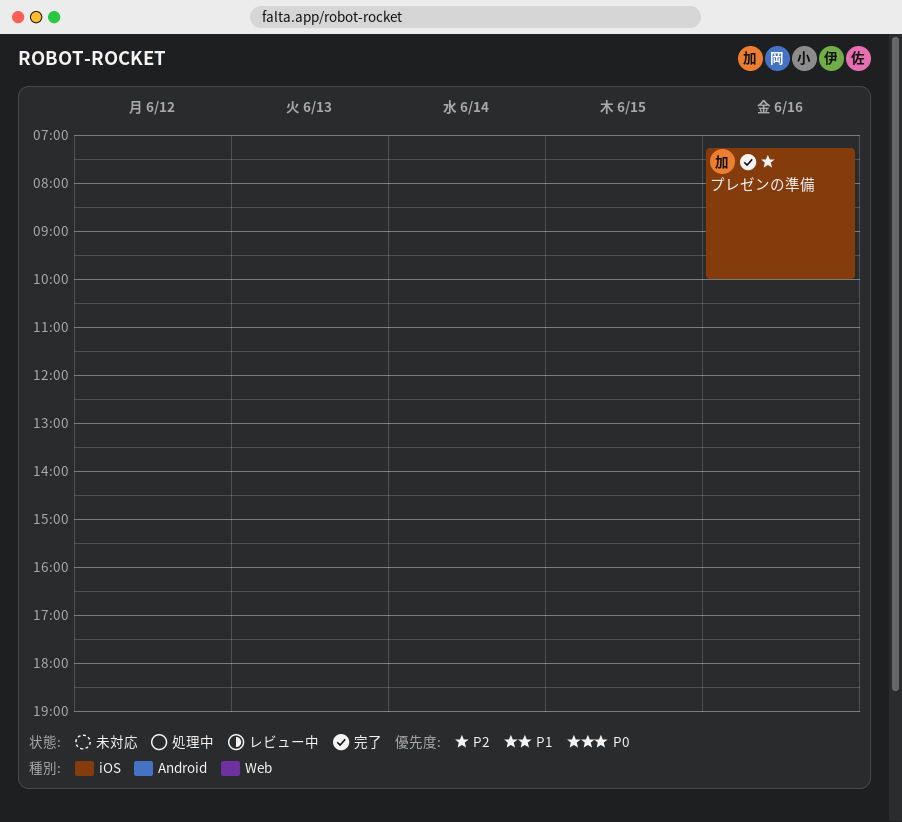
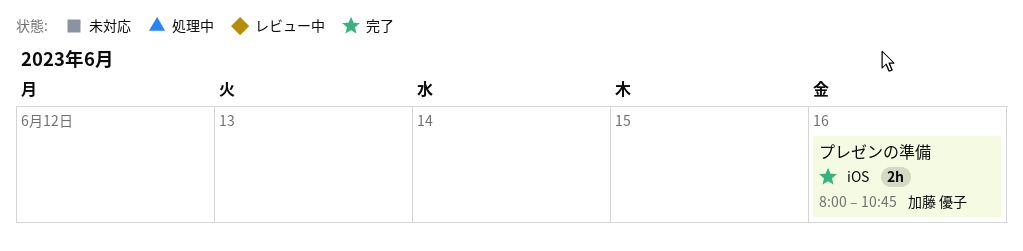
プレゼンの準備, begins: 07:15 -> 08:00
プレゼンの準備, ends: 10:00 -> 10:45

